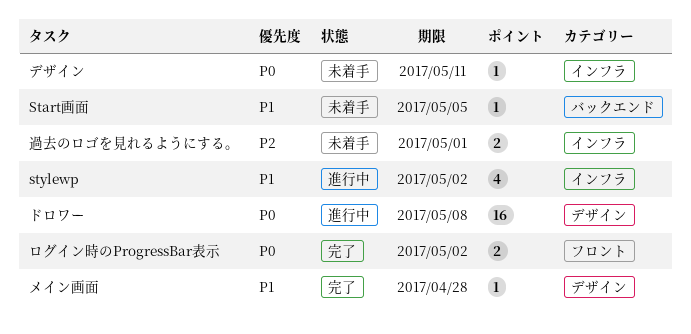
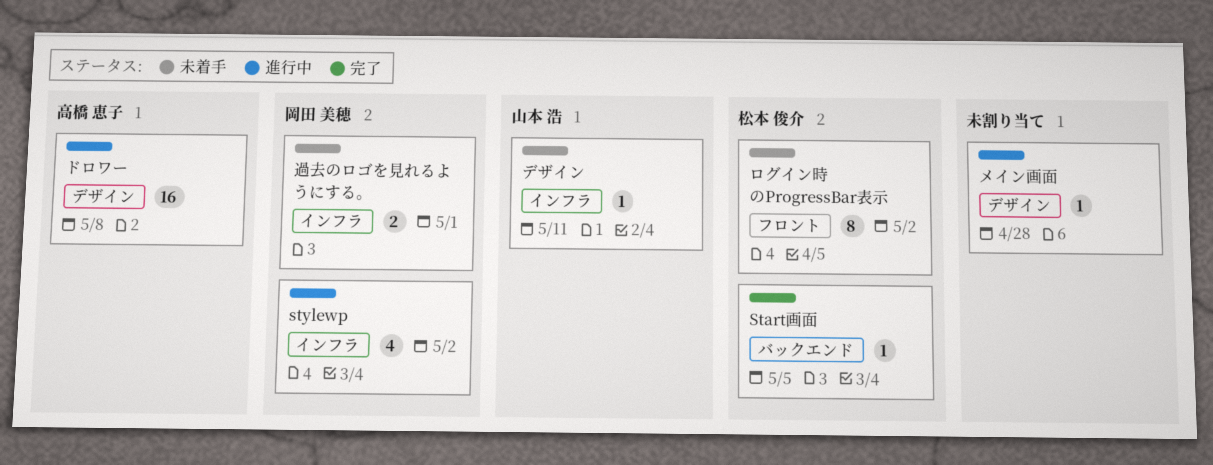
Start画面, status: 未着手 -> 完了
メイン画面, status: 完了 -> 進行中
ログイン時のProgressBar表示, status: 完了 -> 未着手
ログイン時のProgressBar表示, estimate: 2 -> 8

